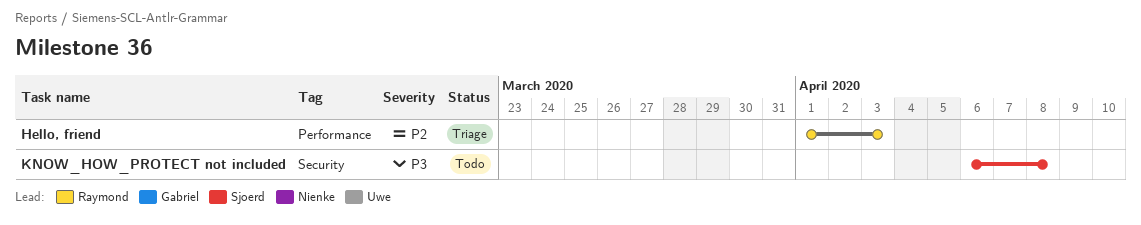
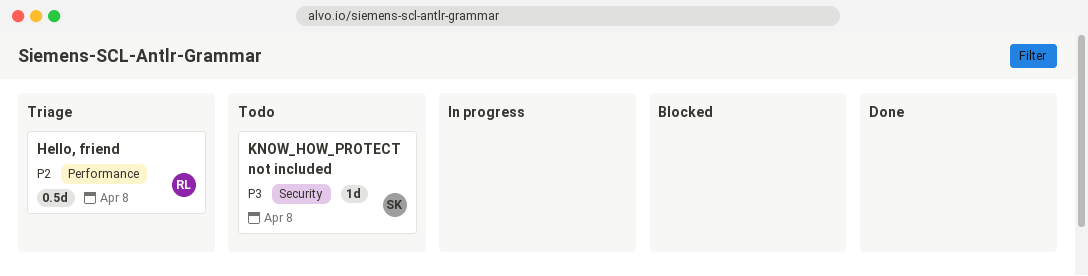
Hello, friend, due: Apr 3 -> Apr 8

